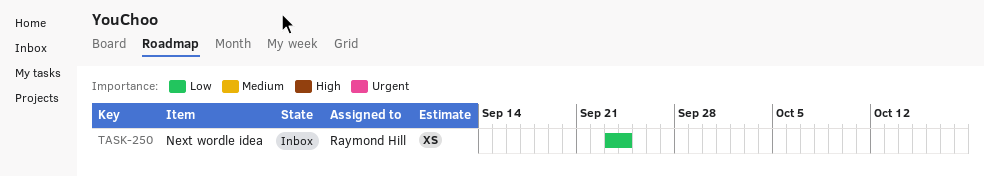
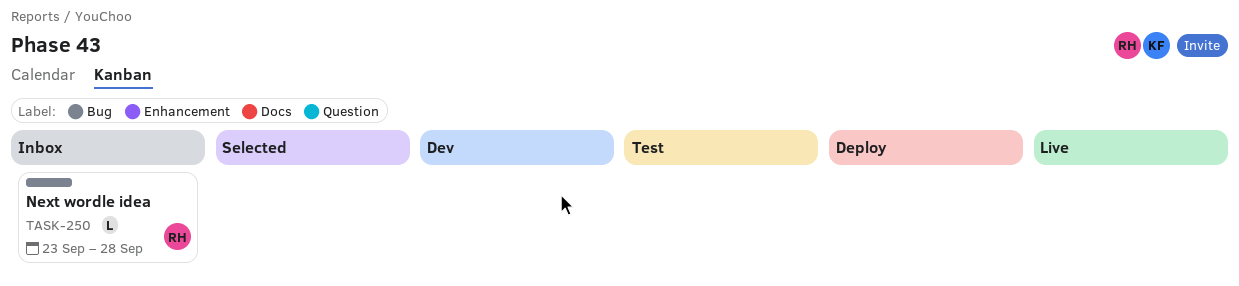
TASK-250, estimate: XS -> L
TASK-250, due: Sep 24 -> Sep 28

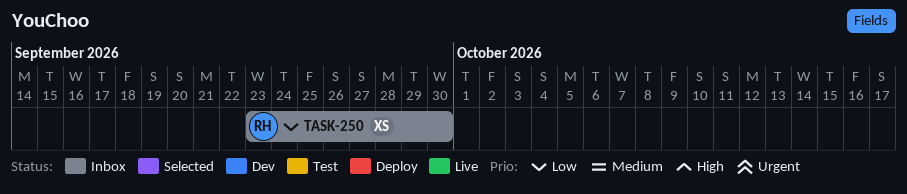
TASK-250, estimate: L -> XS
TASK-250, due: Sep 28 -> Sep 30

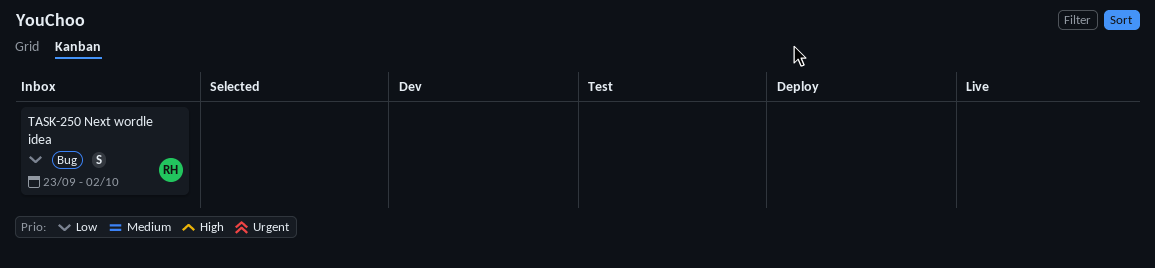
TASK-250, estimate: XS -> S
TASK-250, due: Sep 30 -> Oct 2

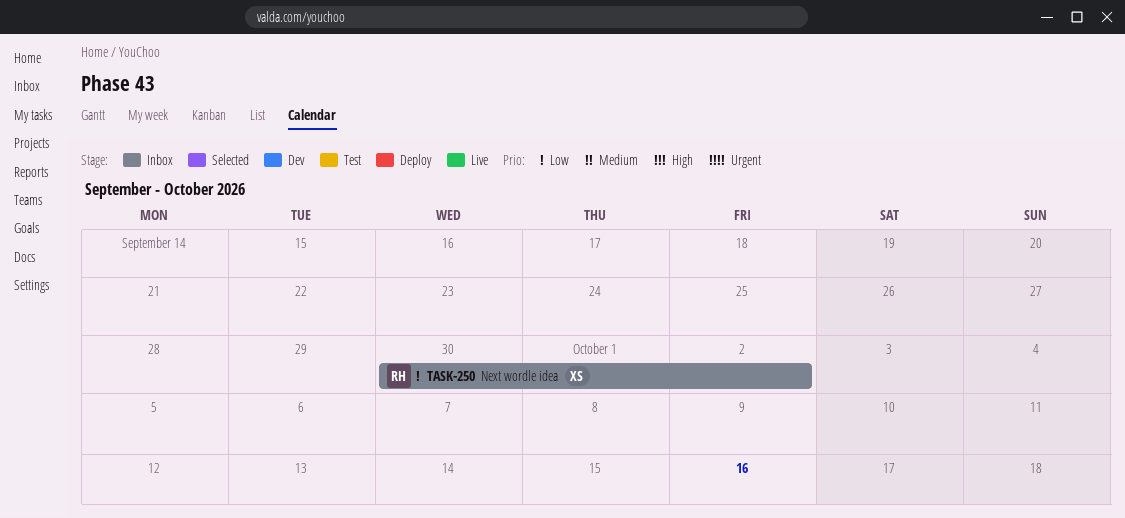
TASK-250, estimate: S -> XS
TASK-250, start: Sep 23 -> Sep 30

